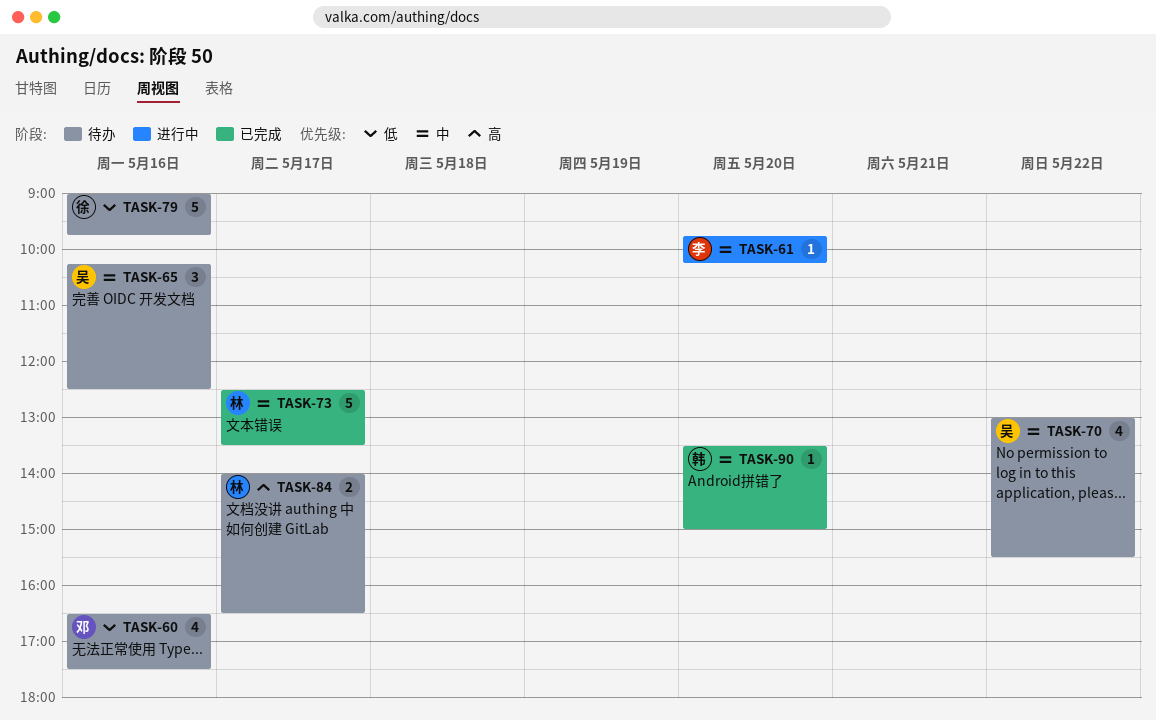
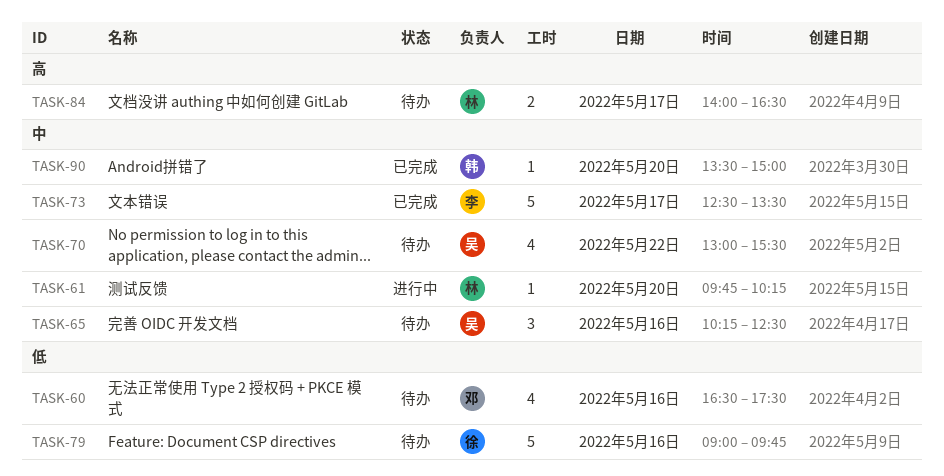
TASK-61, owner: 李 -> 林
TASK-73, owner: 林 -> 李

